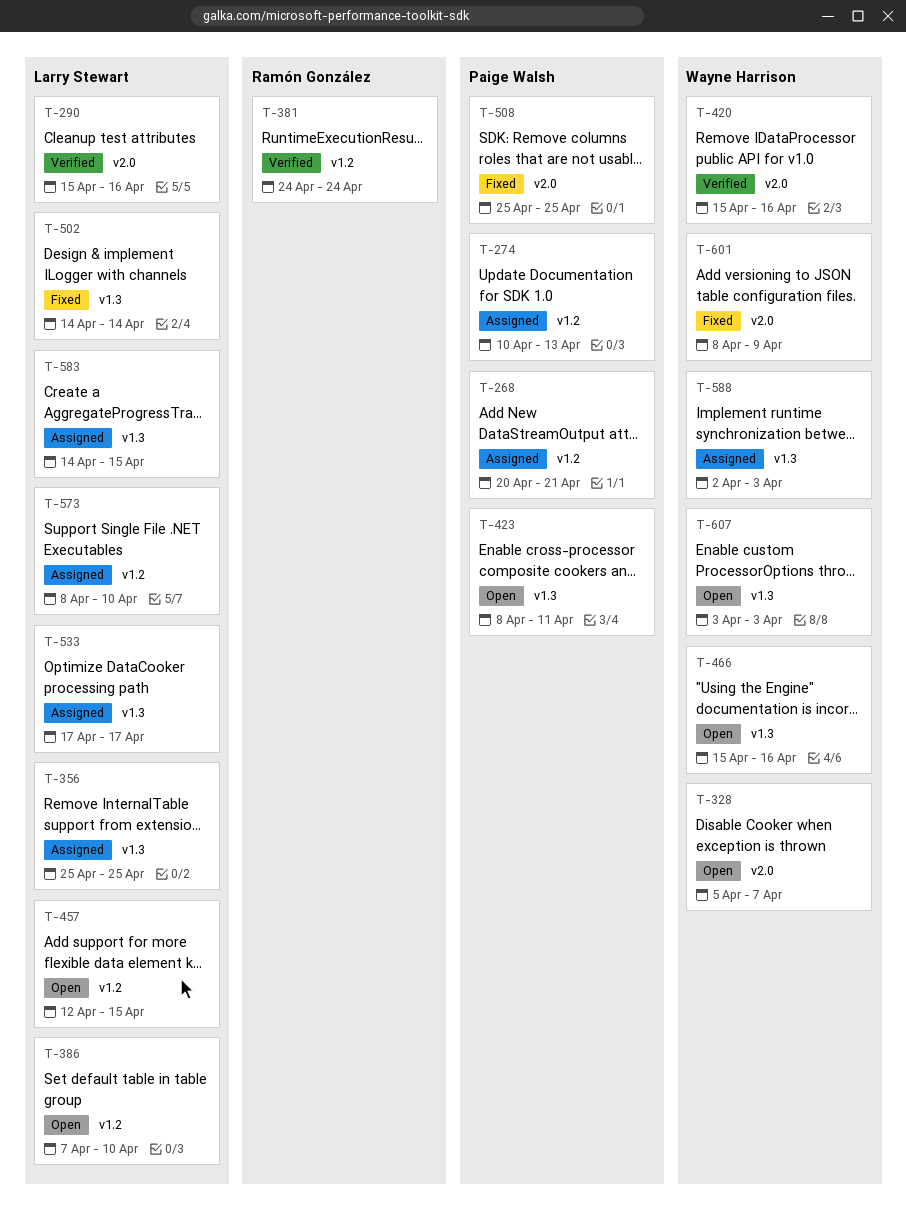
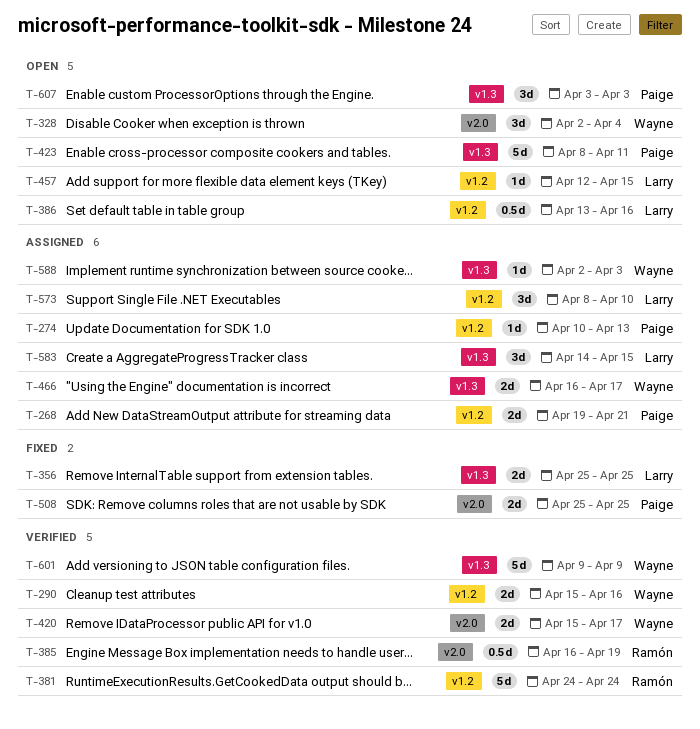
T-268, start: Apr 20 -> Apr 19
T-290, owner: Larry Stewart -> Wayne Harrison
T-290, label: v2.0 -> v1.2
T-328, start: Apr 5 -> Apr 2
T-328, due: Apr 7 -> Apr 4
T-356, status: Assigned -> Fixed
T-385: none -> present
T-386, start: Apr 7 -> Apr 13
T-386, due: Apr 10 -> Apr 16
T-420, due: Apr 16 -> Apr 17
T-466, status: Open -> Assigned
T-466, start: Apr 15 -> Apr 16
T-466, due: Apr 16 -> Apr 17
T-502: present -> none
T-533: present -> none
T-601, status: Fixed -> Verified
T-601, label: v2.0 -> v1.3
T-601, start: Apr 8 -> Apr 9
T-607, owner: Wayne Harrison -> Paige Walsh

